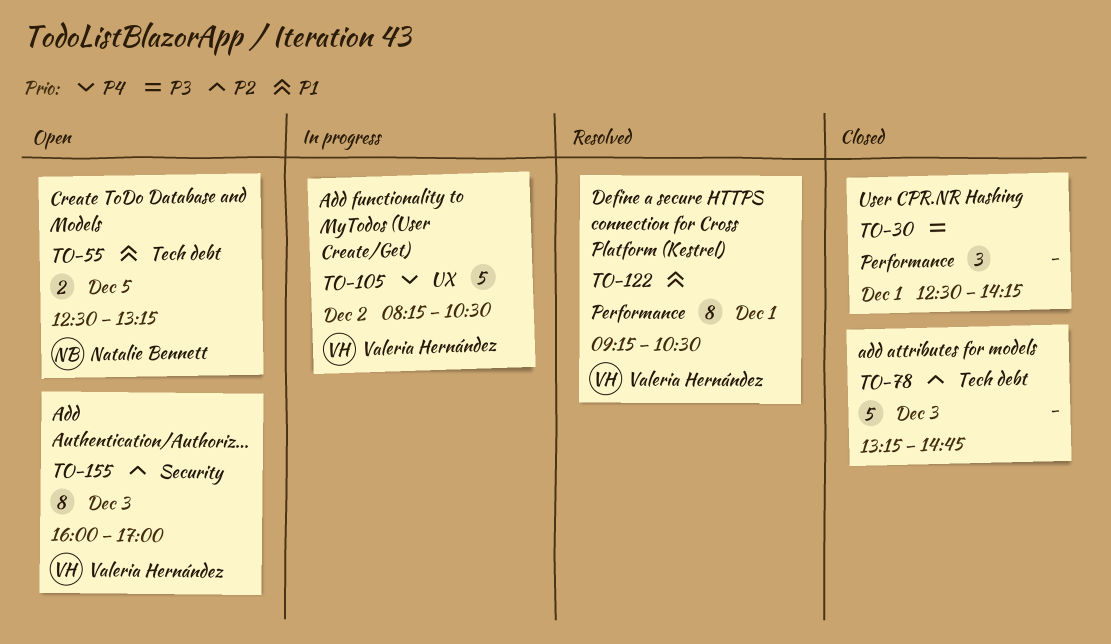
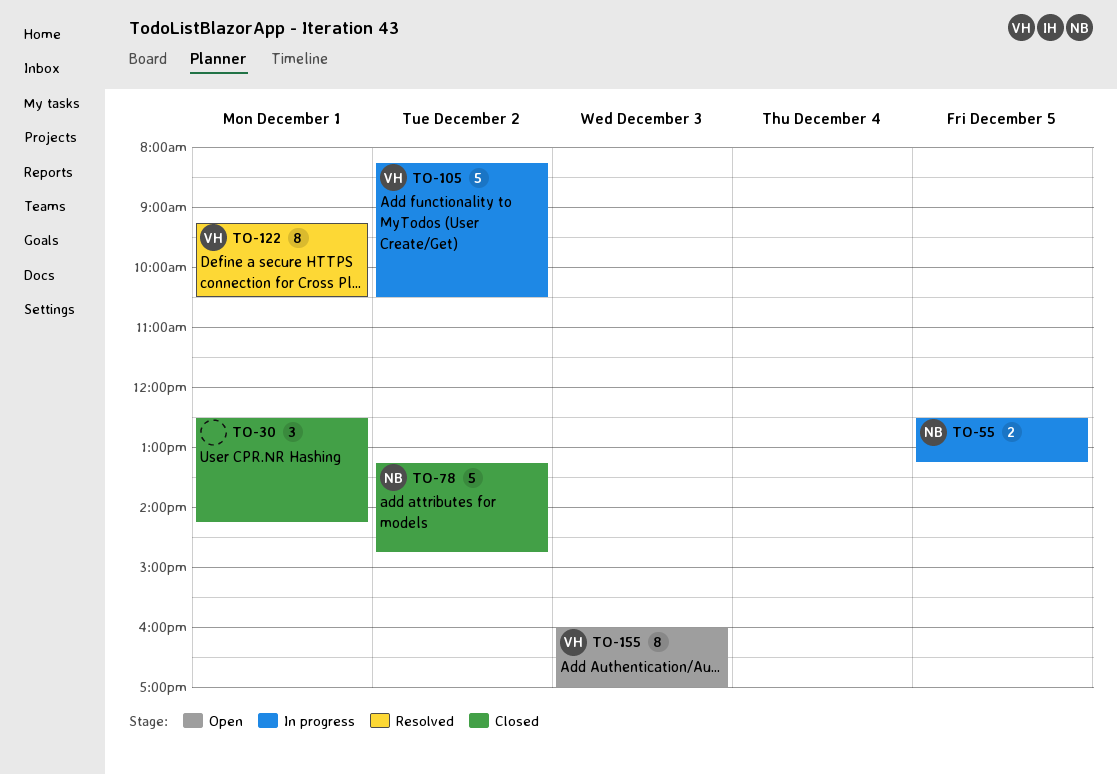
TO-55, status: Open -> In progress
TO-78, owner: none -> Natalie Bennett
TO-78, day: Dec 3 -> Dec 2

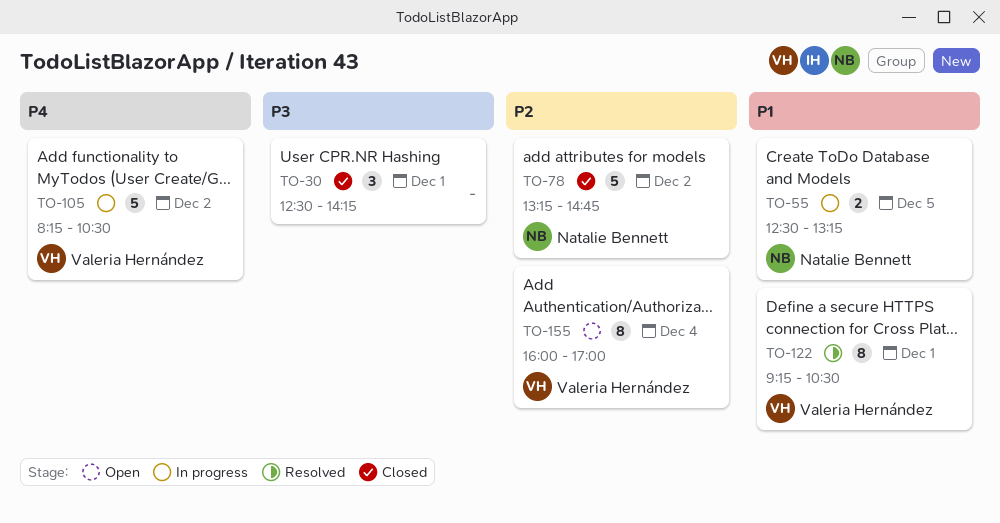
TO-155, day: Dec 3 -> Dec 4

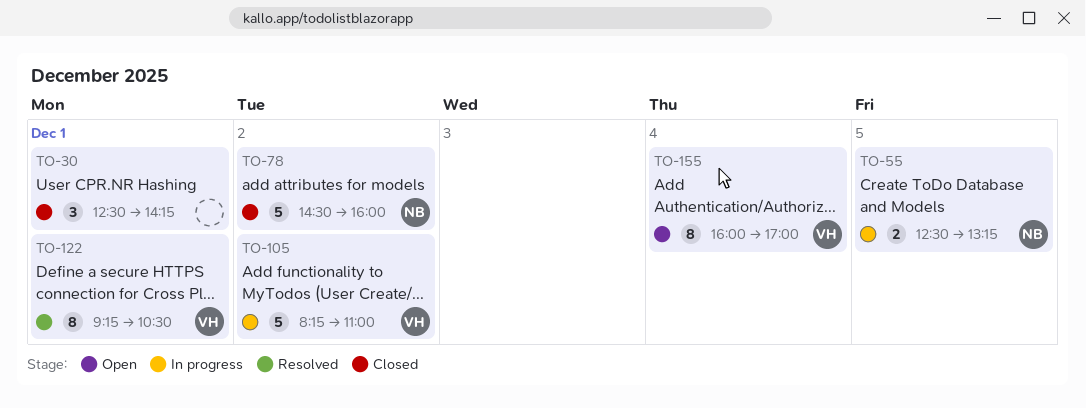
TO-78, begins: 13:15 -> 14:30
TO-78, ends: 14:45 -> 16:00
TO-105, ends: 10:30 -> 11:00

